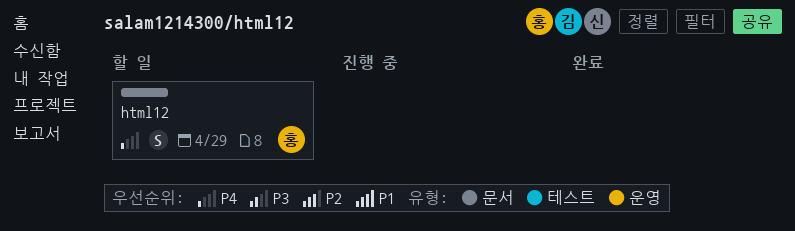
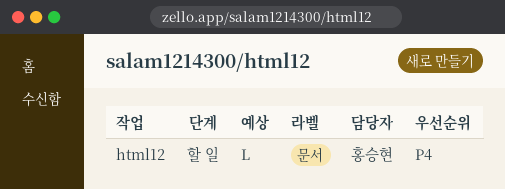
html12, estimate: S -> L

